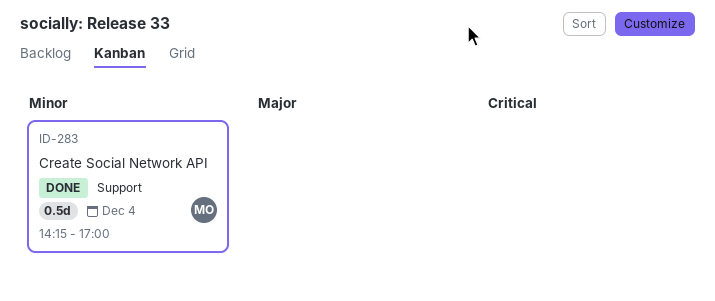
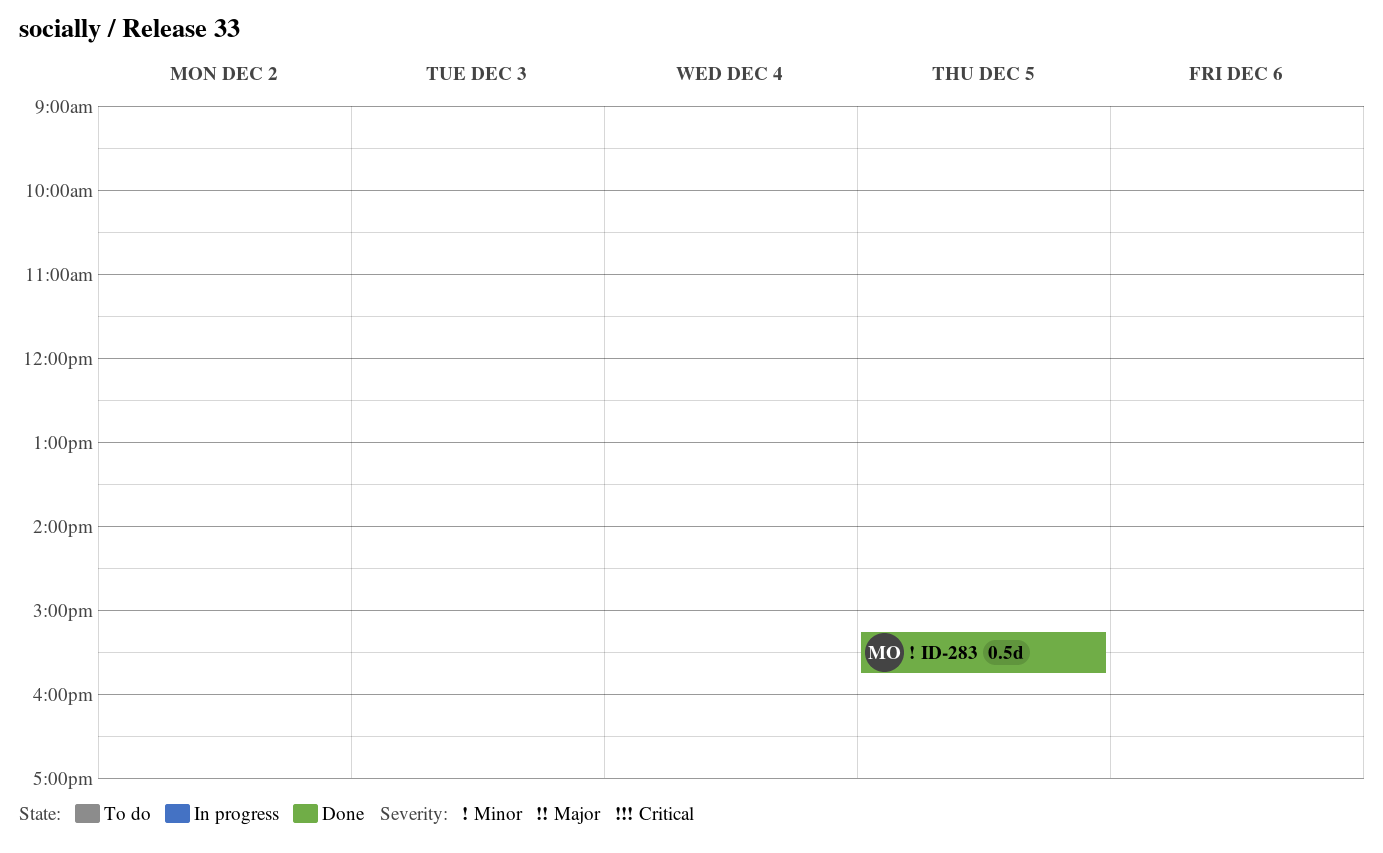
ID-283, day: Dec 4 -> Dec 5
ID-283, begins: 14:15 -> 15:15
ID-283, ends: 17:00 -> 15:45

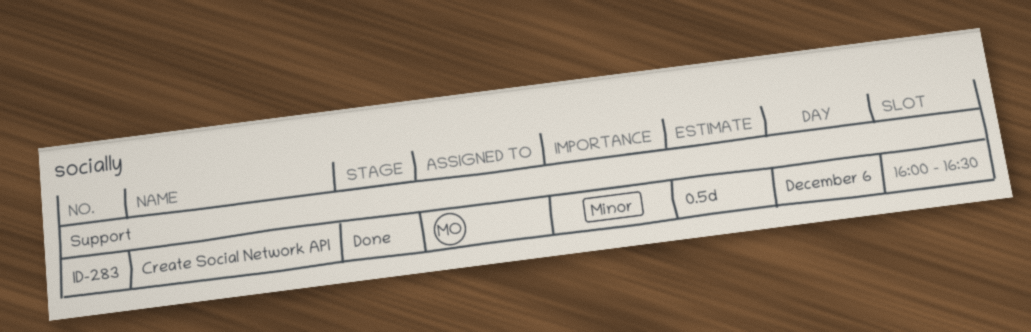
ID-283, day: Dec 5 -> Dec 6
ID-283, begins: 15:15 -> 16:00
ID-283, ends: 15:45 -> 16:30

